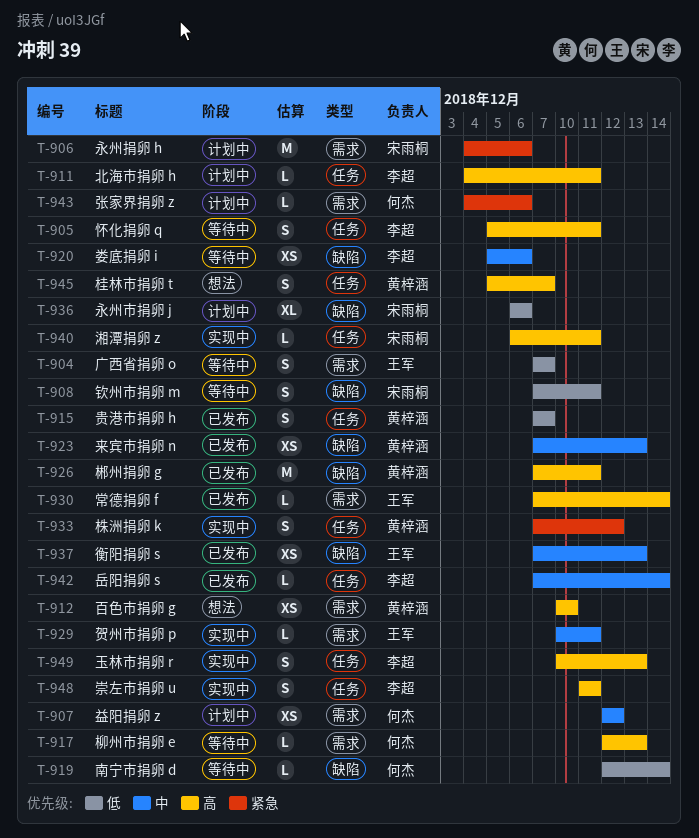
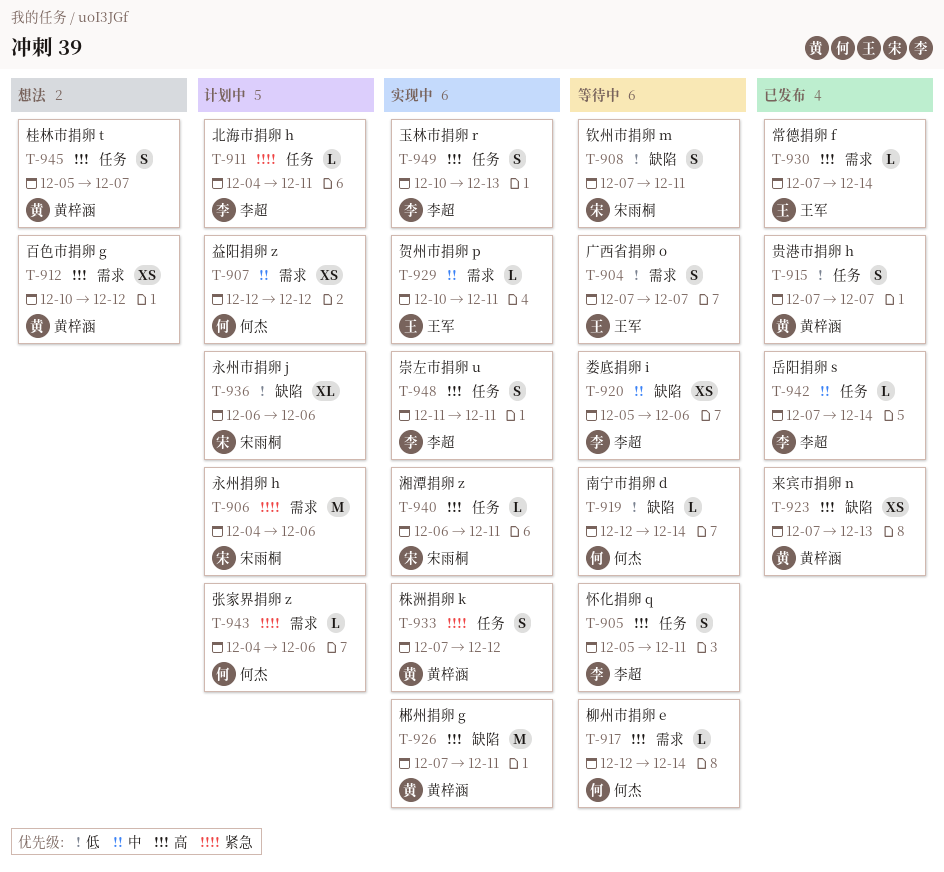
T-911, priority: 高 -> 紧急
T-912, due: Dec 10 -> Dec 12
T-917, due: Dec 13 -> Dec 14
T-923, priority: 中 -> 高
T-926, status: 已发布 -> 实现中
T-937: present -> none

